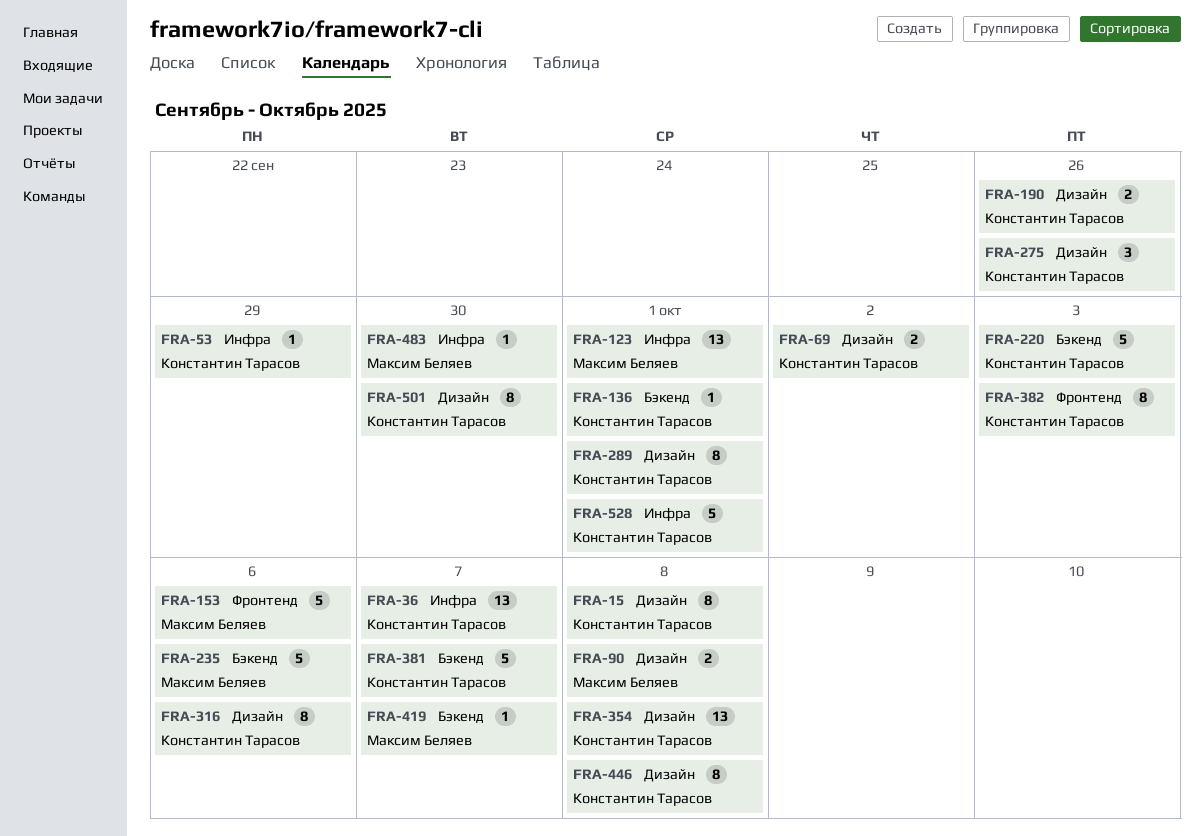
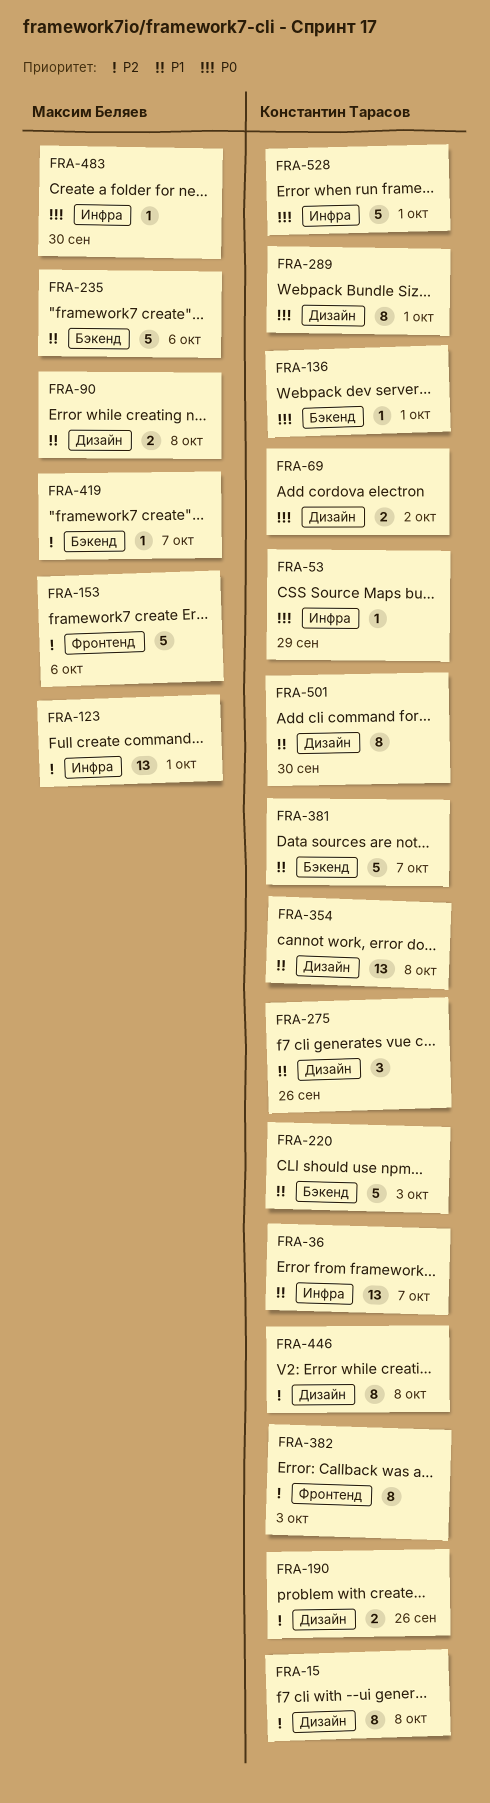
FRA-316: present -> none

